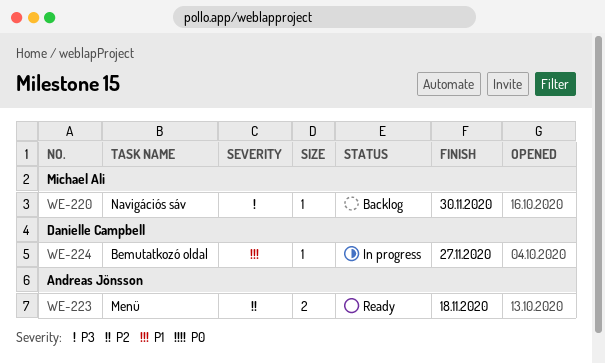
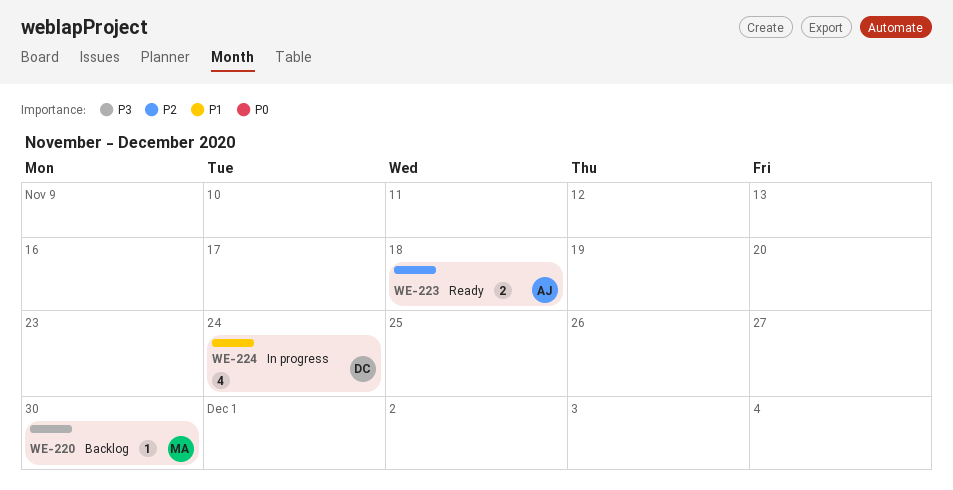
WE-224, estimate: 1 -> 4
WE-224, due: Nov 27 -> Nov 24

